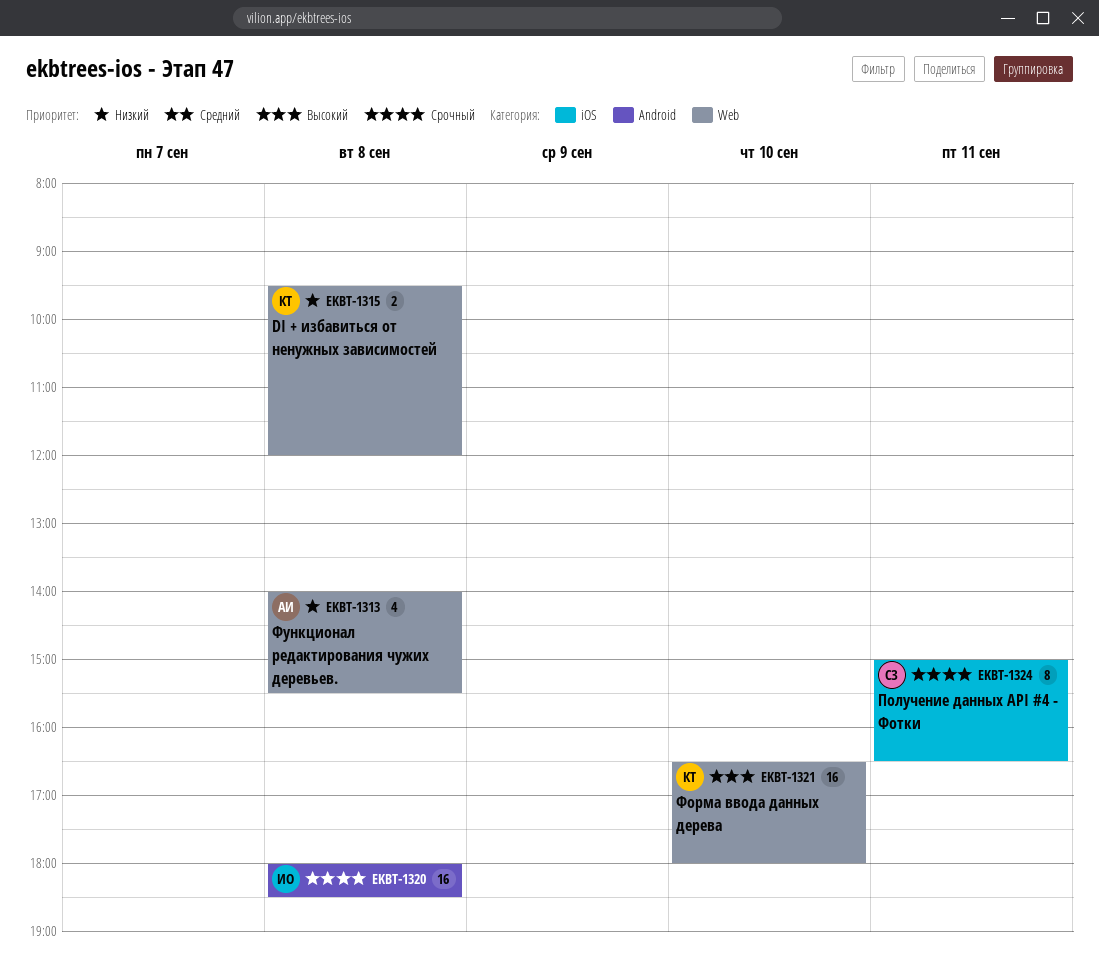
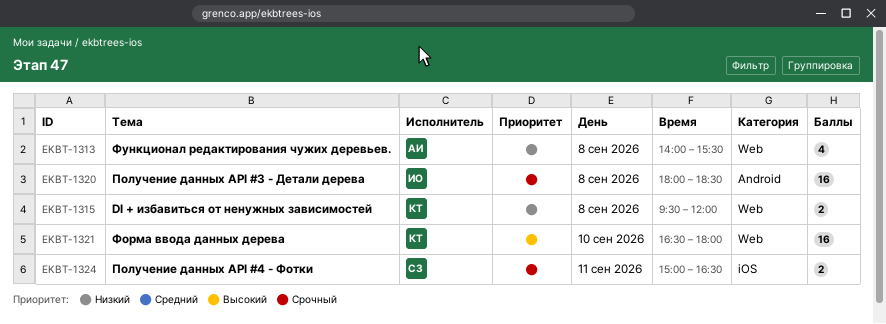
EKBT-1324, estimate: 8 -> 2

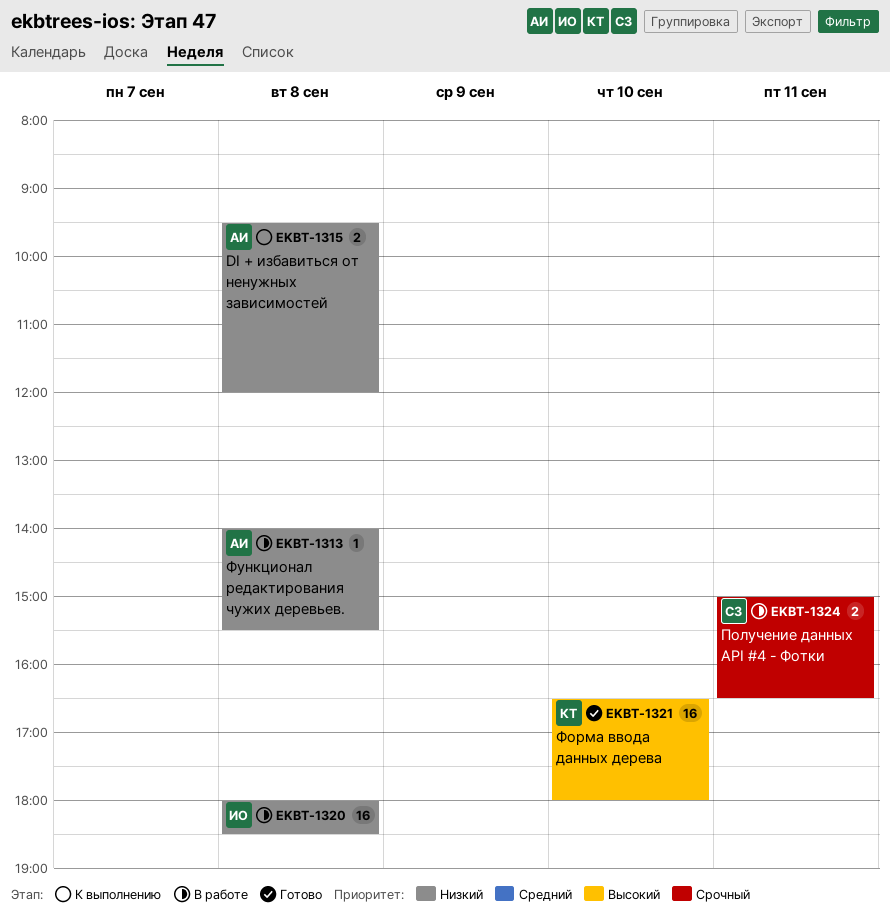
EKBT-1313, estimate: 4 -> 1
EKBT-1315, owner: КТ -> АИ
EKBT-1320, priority: Срочный -> Низкий

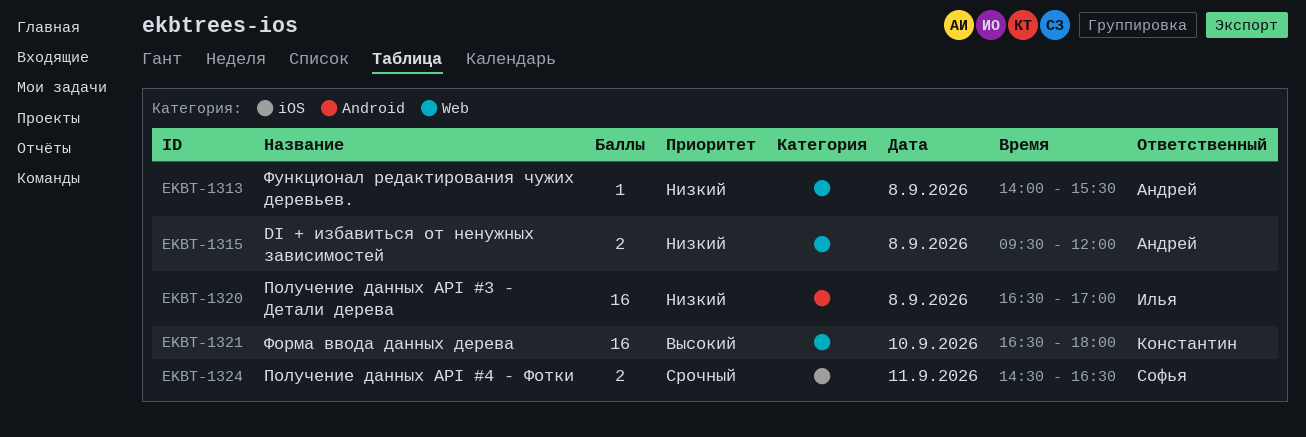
EKBT-1320, begins: 18:00 -> 16:30
EKBT-1320, ends: 18:30 -> 17:00
EKBT-1324, begins: 15:00 -> 14:30

